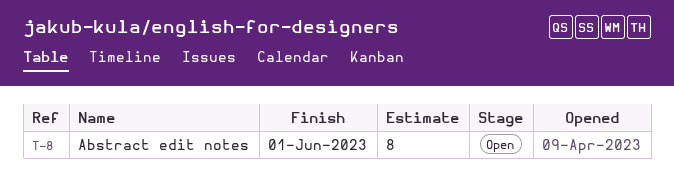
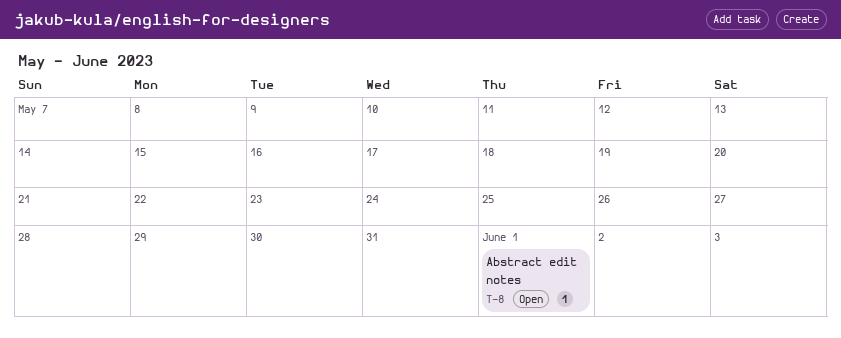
T-8, estimate: 8 -> 1

